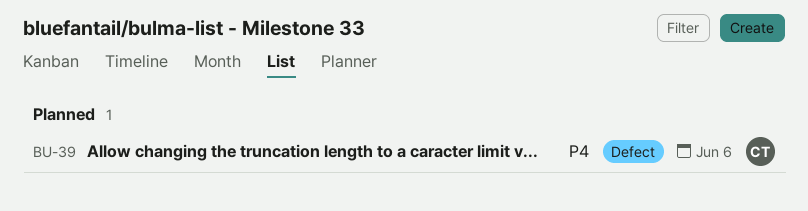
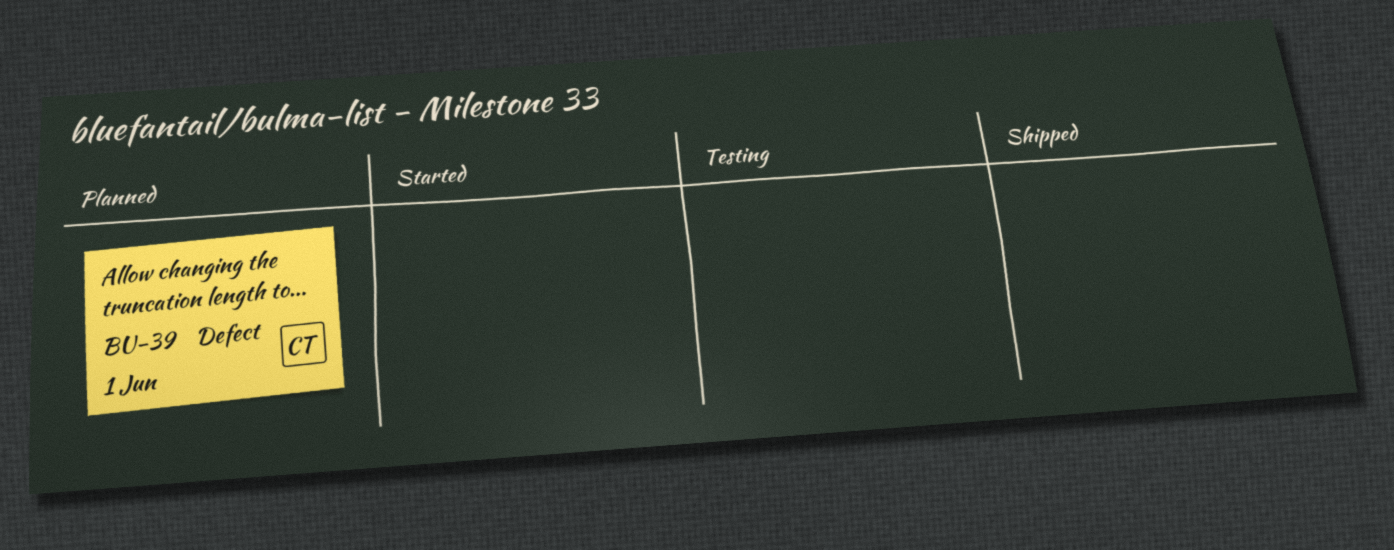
BU-39, due: Jun 6 -> Jun 1

